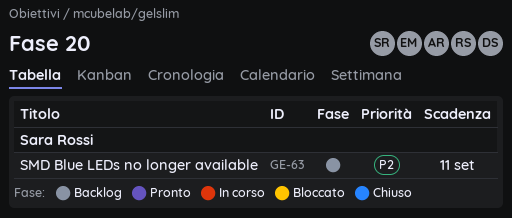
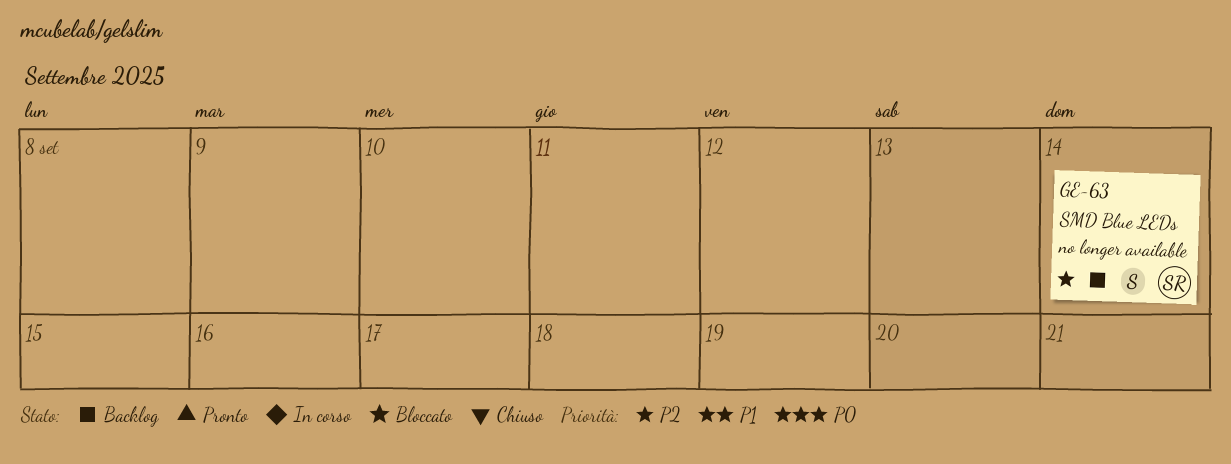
GE-63, due: Sep 11 -> Sep 14

